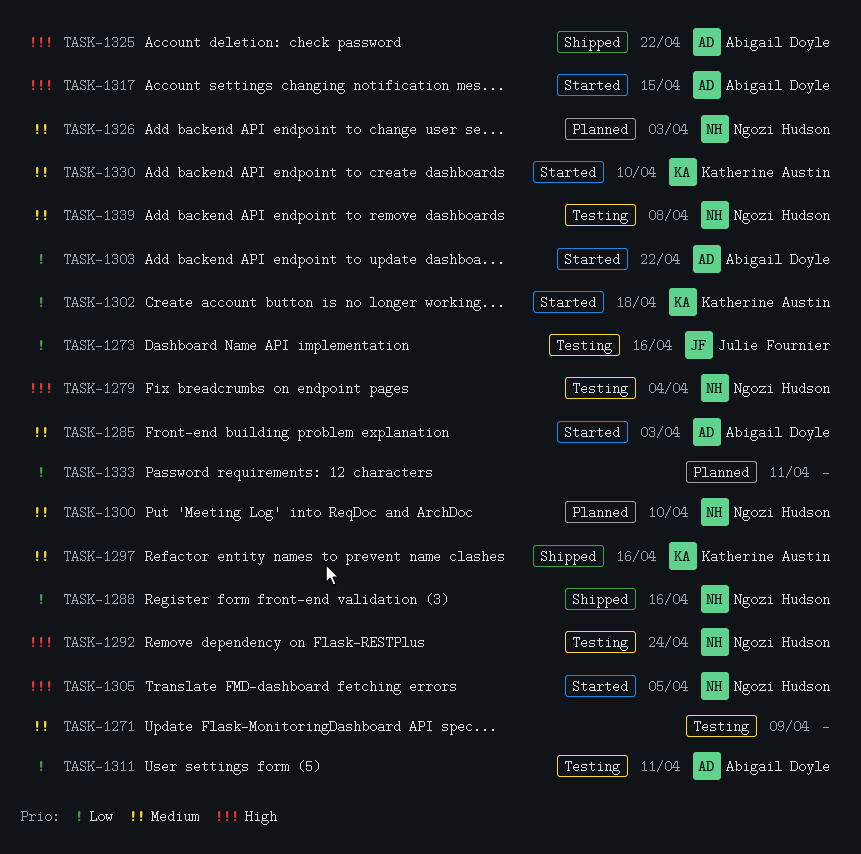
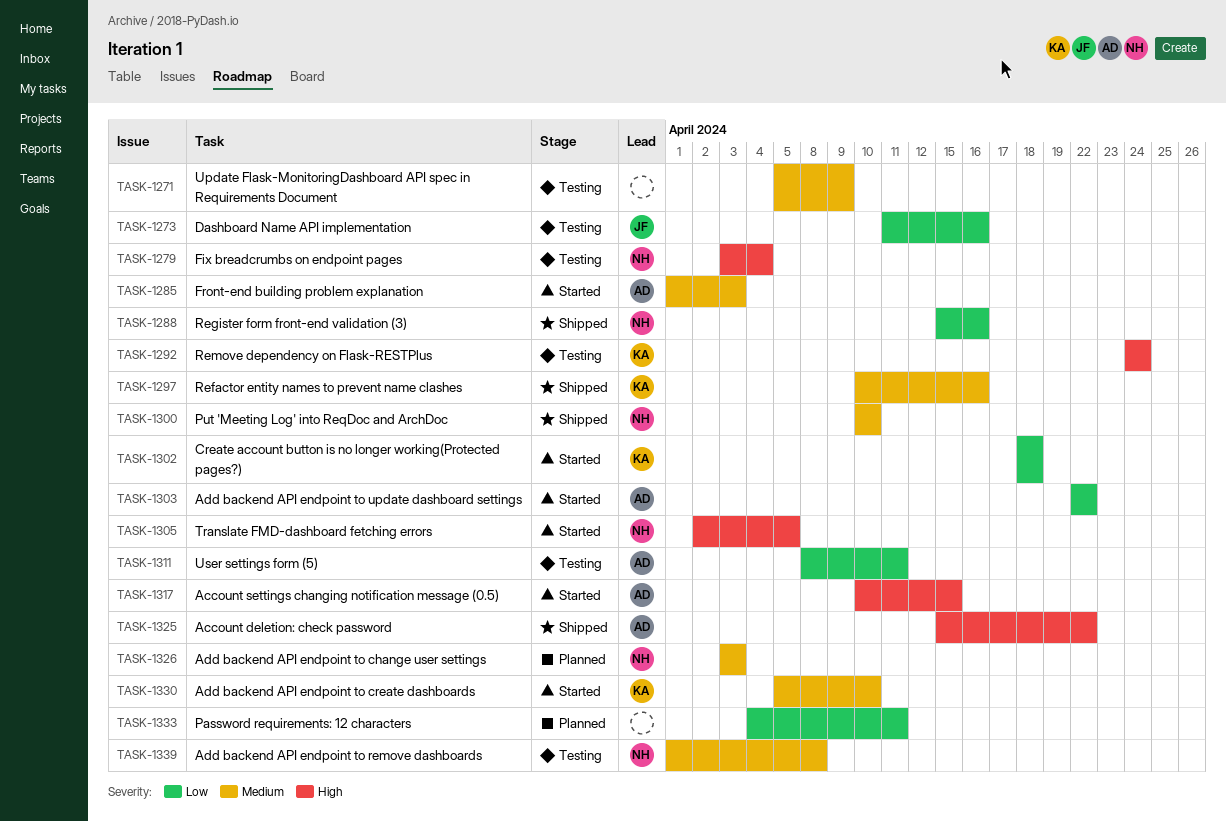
TASK-1292, owner: Ngozi Hudson -> Katherine Austin
TASK-1300, status: Planned -> Shipped

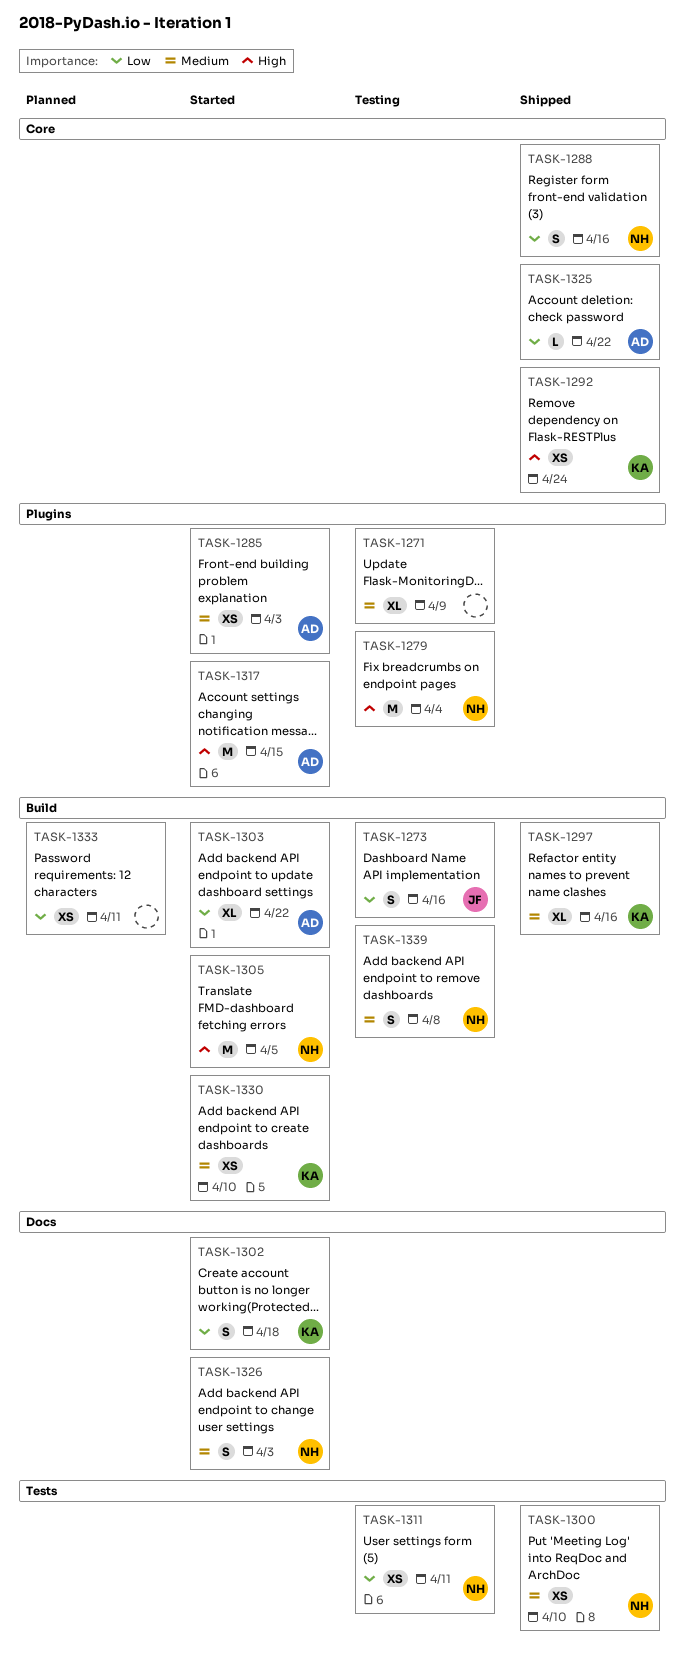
TASK-1292, status: Testing -> Shipped
TASK-1311, owner: AD -> NH
TASK-1325, priority: High -> Low
TASK-1326, status: Planned -> Started

